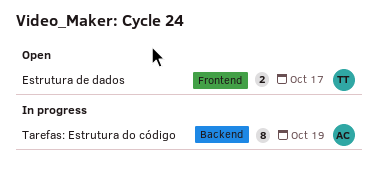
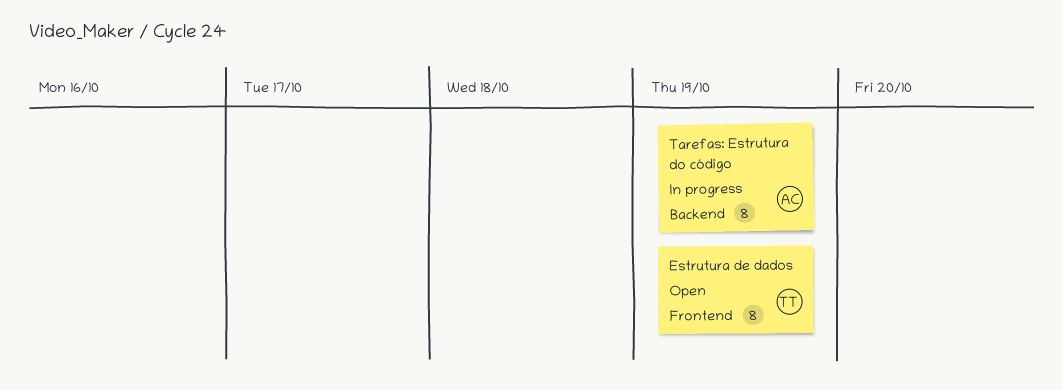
Estrutura de dados, estimate: 2 -> 8
Estrutura de dados, due: Oct 17 -> Oct 19

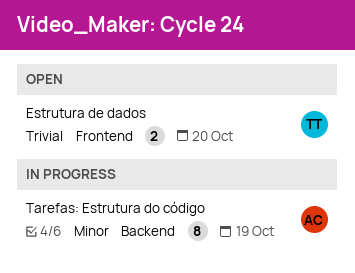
Estrutura de dados, estimate: 8 -> 2
Estrutura de dados, due: Oct 19 -> Oct 20

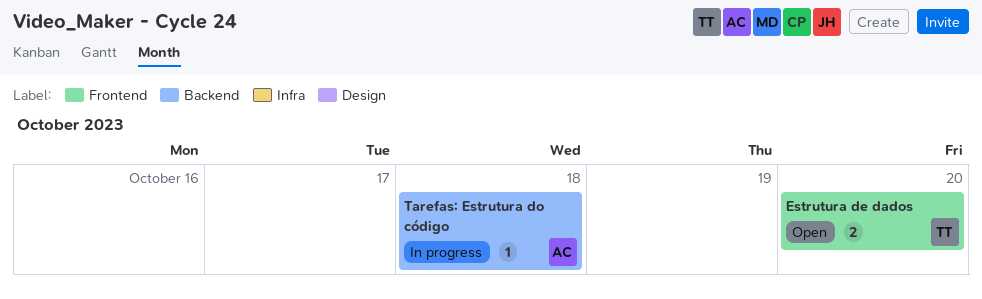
Tarefas: Estrutura do código, estimate: 8 -> 1
Tarefas: Estrutura do código, due: Oct 19 -> Oct 18

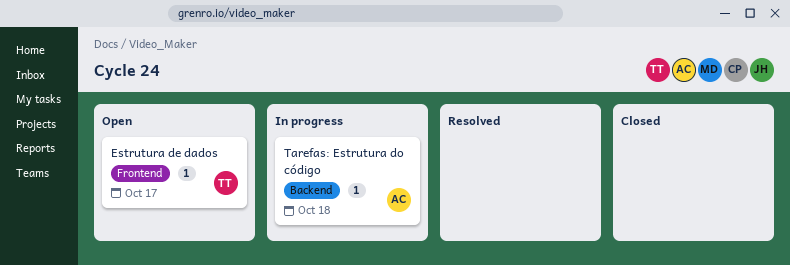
Estrutura de dados, estimate: 2 -> 1
Estrutura de dados, due: Oct 20 -> Oct 17

